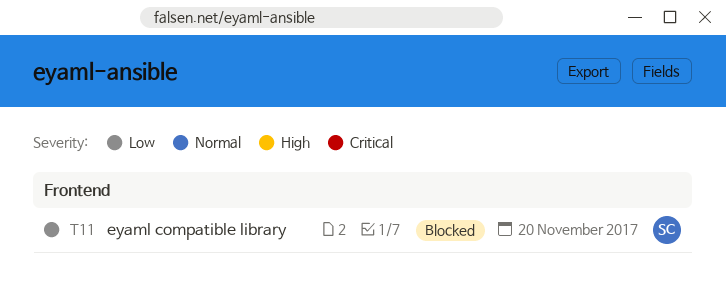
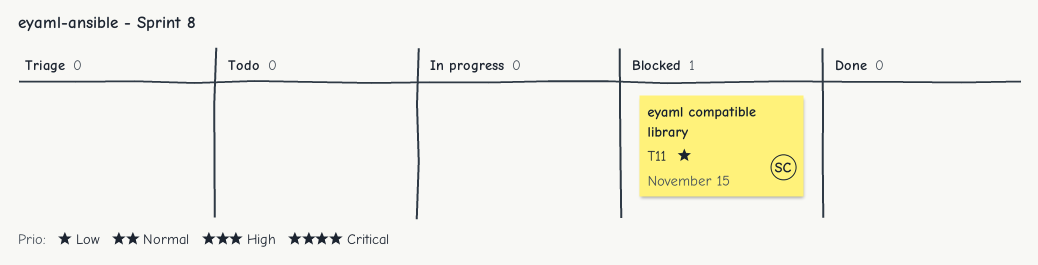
T11, due: Nov 20 -> Nov 15

